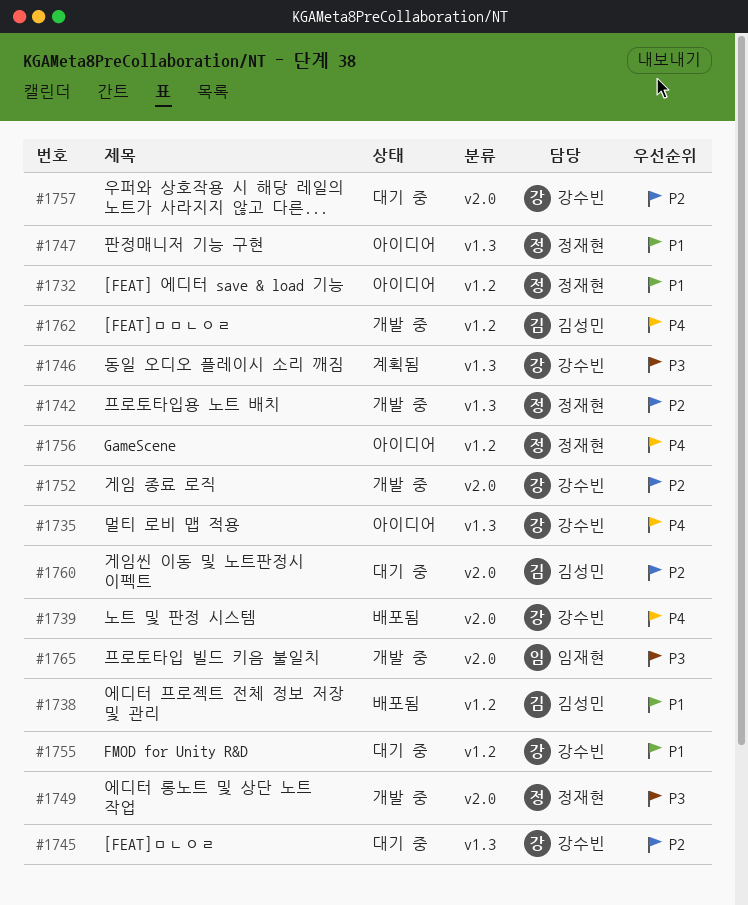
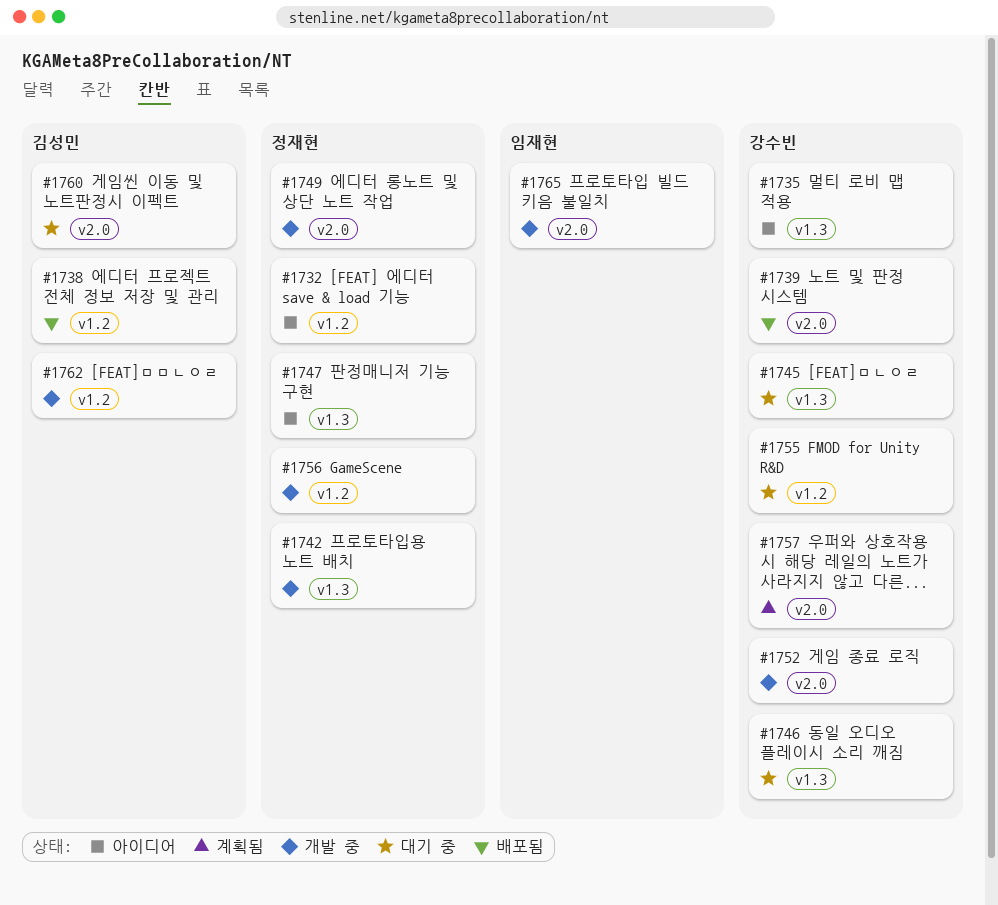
#1746, status: 계획됨 -> 대기 중
#1756, status: 아이디어 -> 개발 중
#1757, status: 대기 중 -> 계획됨

